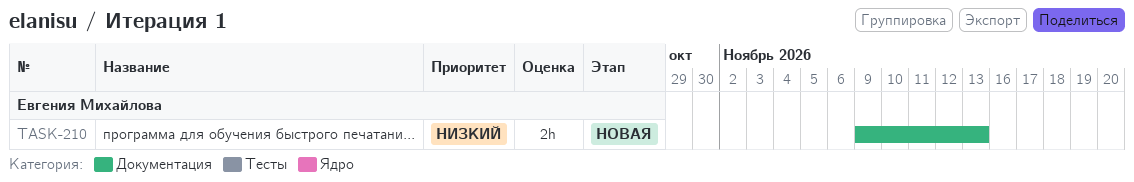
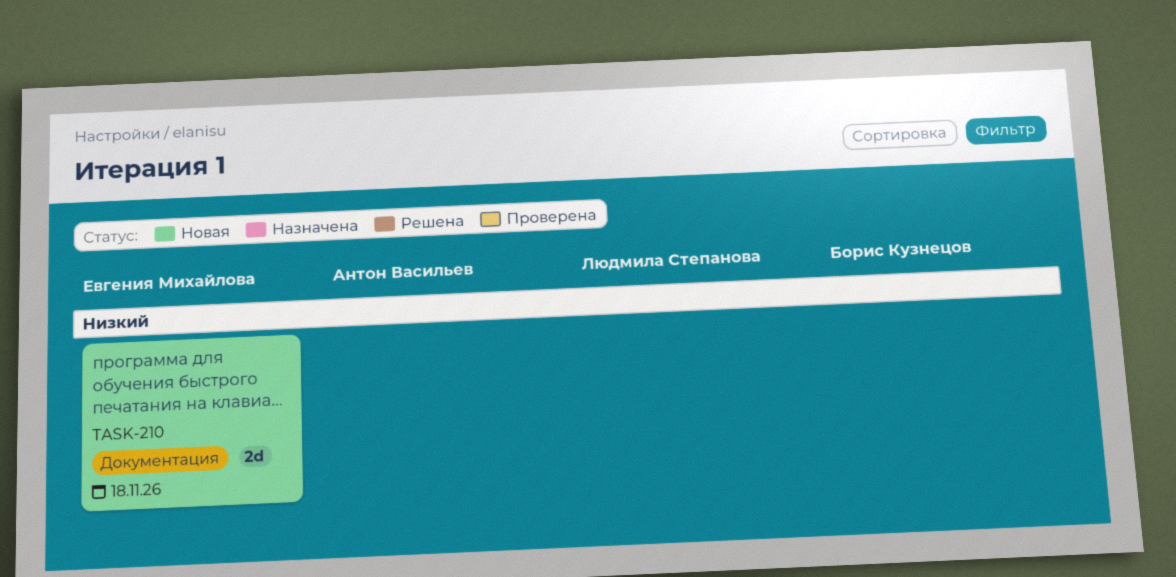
TASK-210, estimate: 2h -> 2d
TASK-210, due: Nov 13 -> Nov 18

